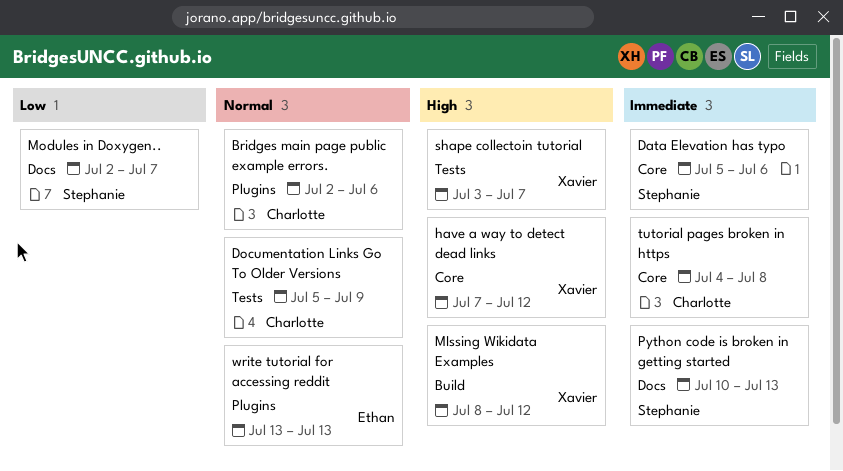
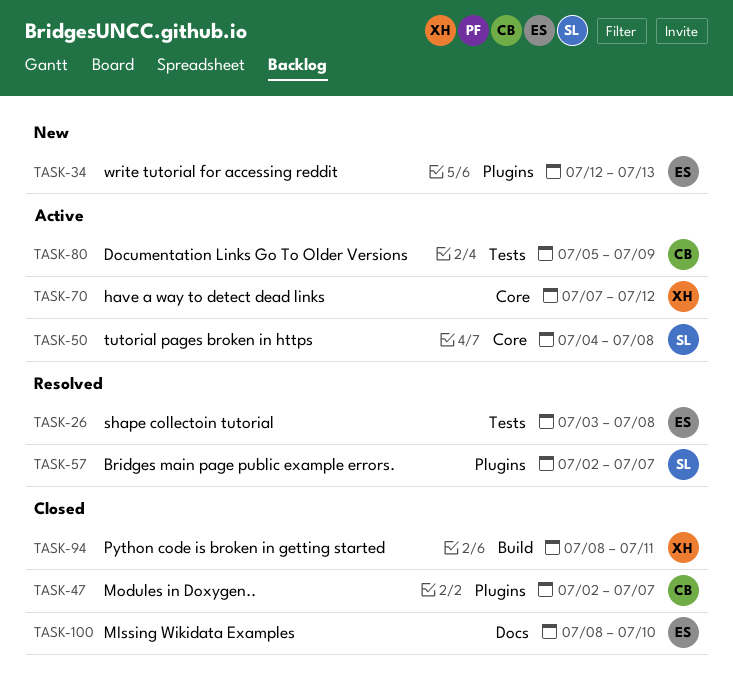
Bridges main page public example errors., owner: Charlotte -> Stephanie
Bridges main page public example errors., due: Jul 6 -> Jul 7
Data Elevation has typo: present -> none
MIssing Wikidata Examples, owner: Xavier -> Ethan
MIssing Wikidata Examples, label: Build -> Docs
MIssing Wikidata Examples, due: Jul 12 -> Jul 10
Modules in Doxygen.., owner: Stephanie -> Charlotte
Modules in Doxygen.., label: Docs -> Plugins
Python code is broken in getting started, owner: Stephanie -> Xavier
Python code is broken in getting started, label: Docs -> Build
Python code is broken in getting started, start: Jul 10 -> Jul 8
Python code is broken in getting started, due: Jul 13 -> Jul 11
shape collectoin tutorial, owner: Xavier -> Ethan
shape collectoin tutorial, due: Jul 7 -> Jul 8
tutorial pages broken in https, owner: Charlotte -> Stephanie
write tutorial for accessing reddit, start: Jul 13 -> Jul 12

